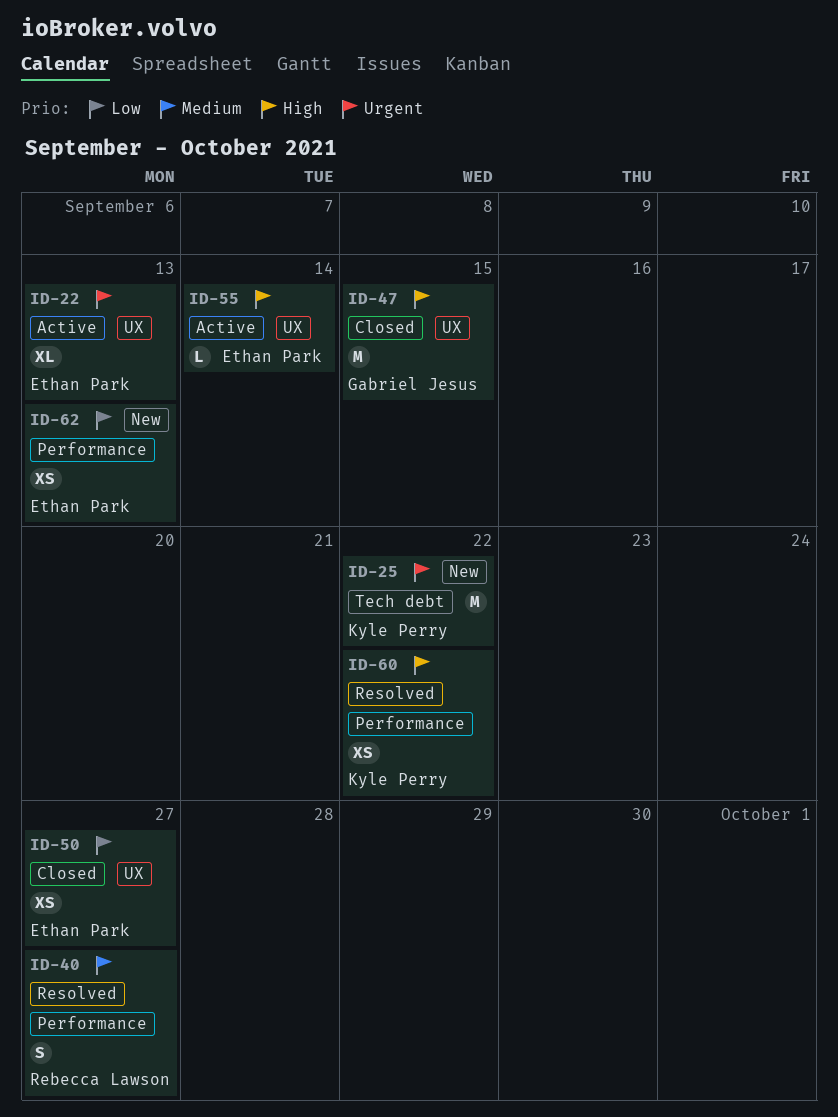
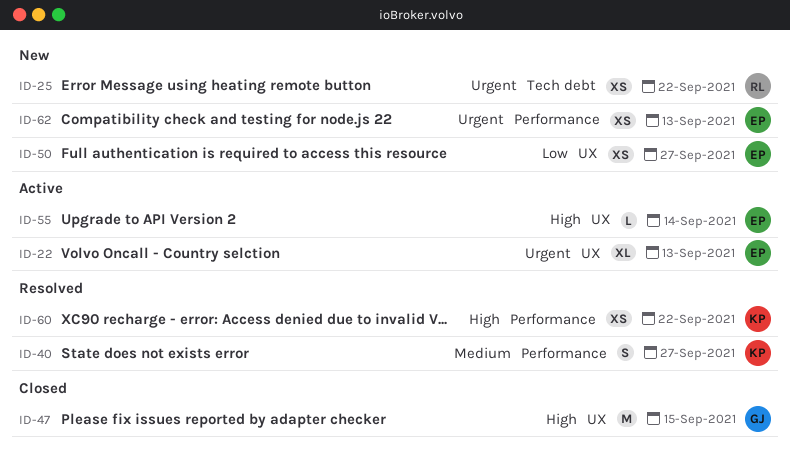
ID-25, owner: Kyle Perry -> Rebecca Lawson
ID-25, estimate: M -> XS
ID-40, owner: Rebecca Lawson -> Kyle Perry
ID-50, status: Closed -> New
ID-62, priority: Low -> Urgent

